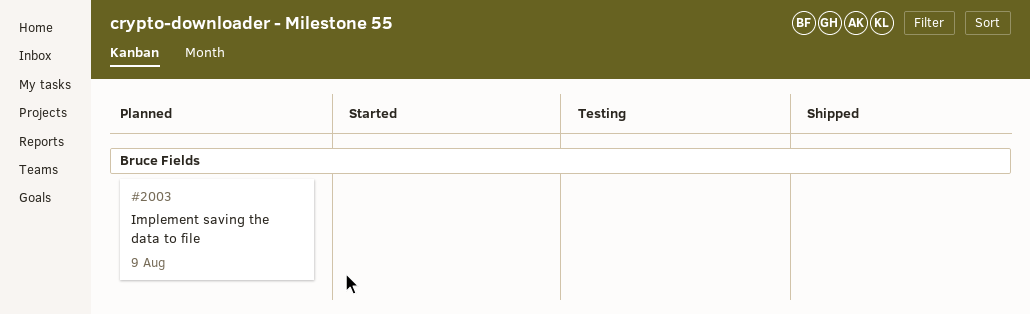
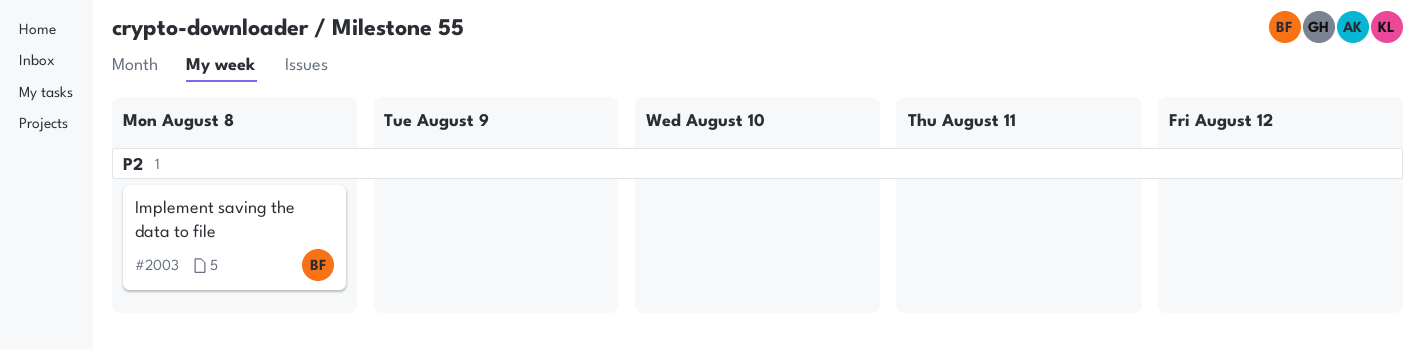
#2003, due: Aug 9 -> Aug 8

